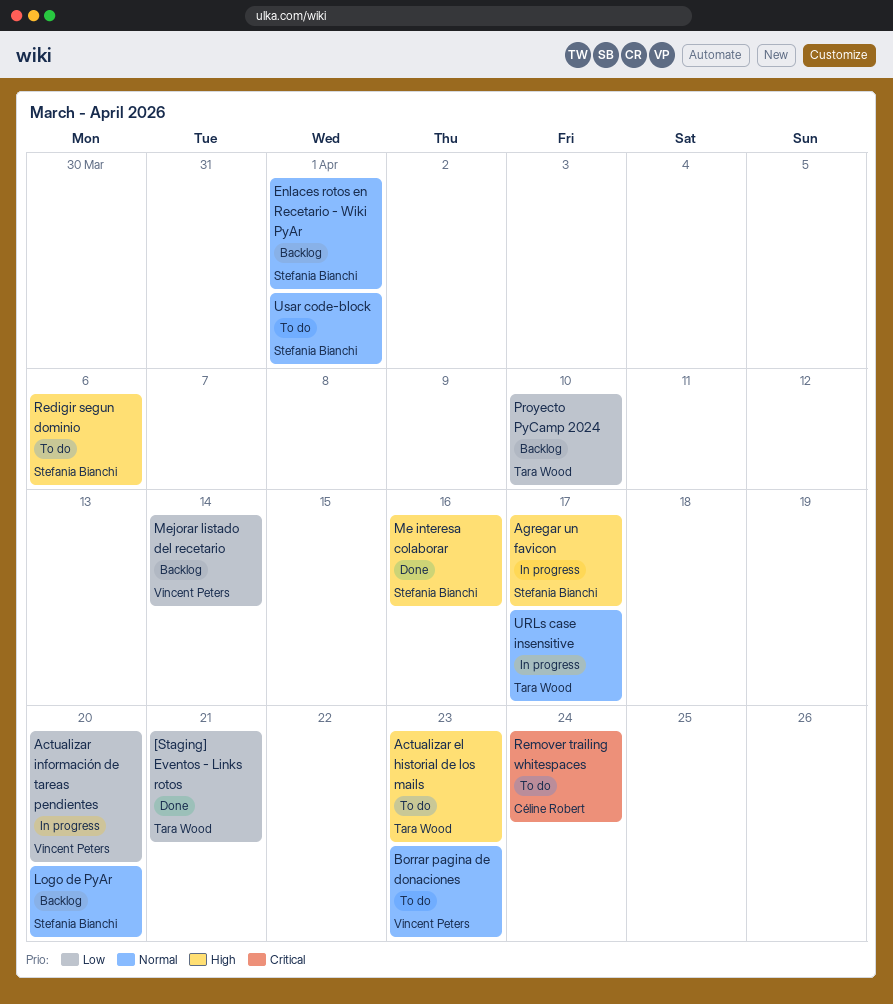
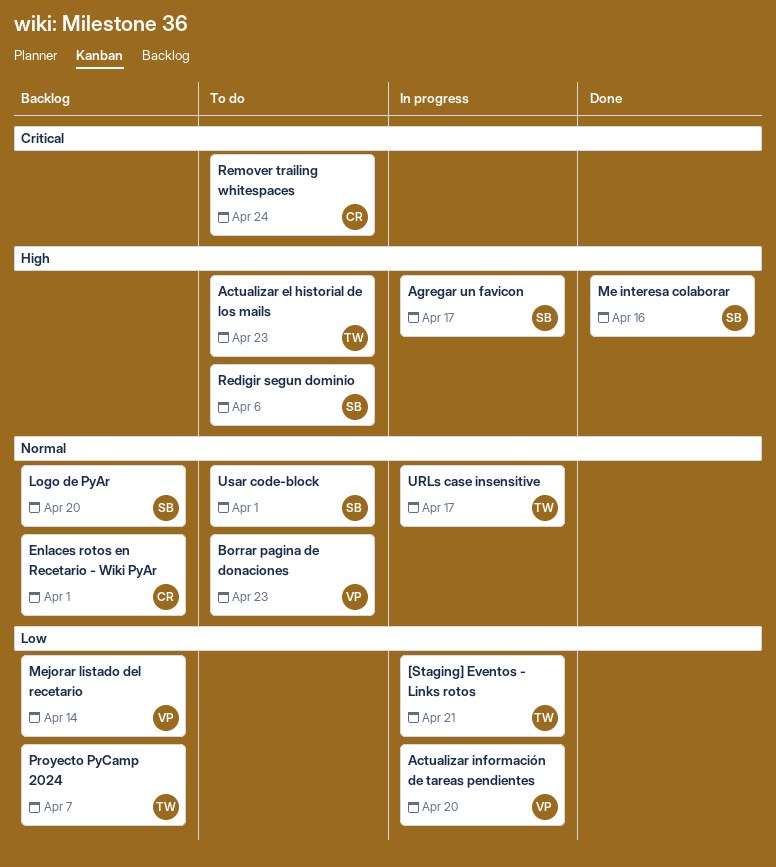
[Staging] Eventos - Links rotos, status: Done -> In progress
Enlaces rotos en Recetario - Wiki PyAr, owner: Stefania Bianchi -> Céline Robert
Proyecto PyCamp 2024, due: Apr 10 -> Apr 7

